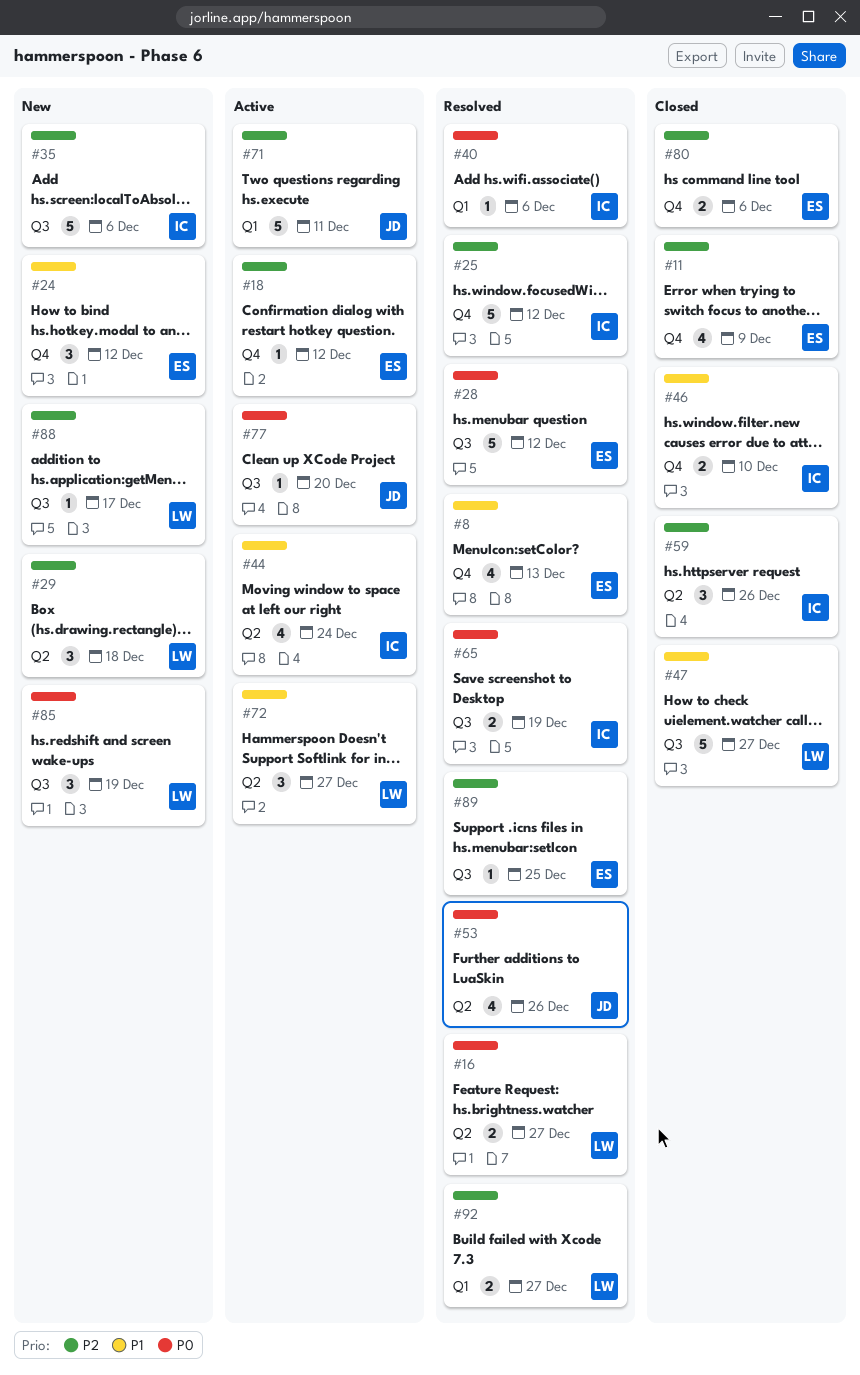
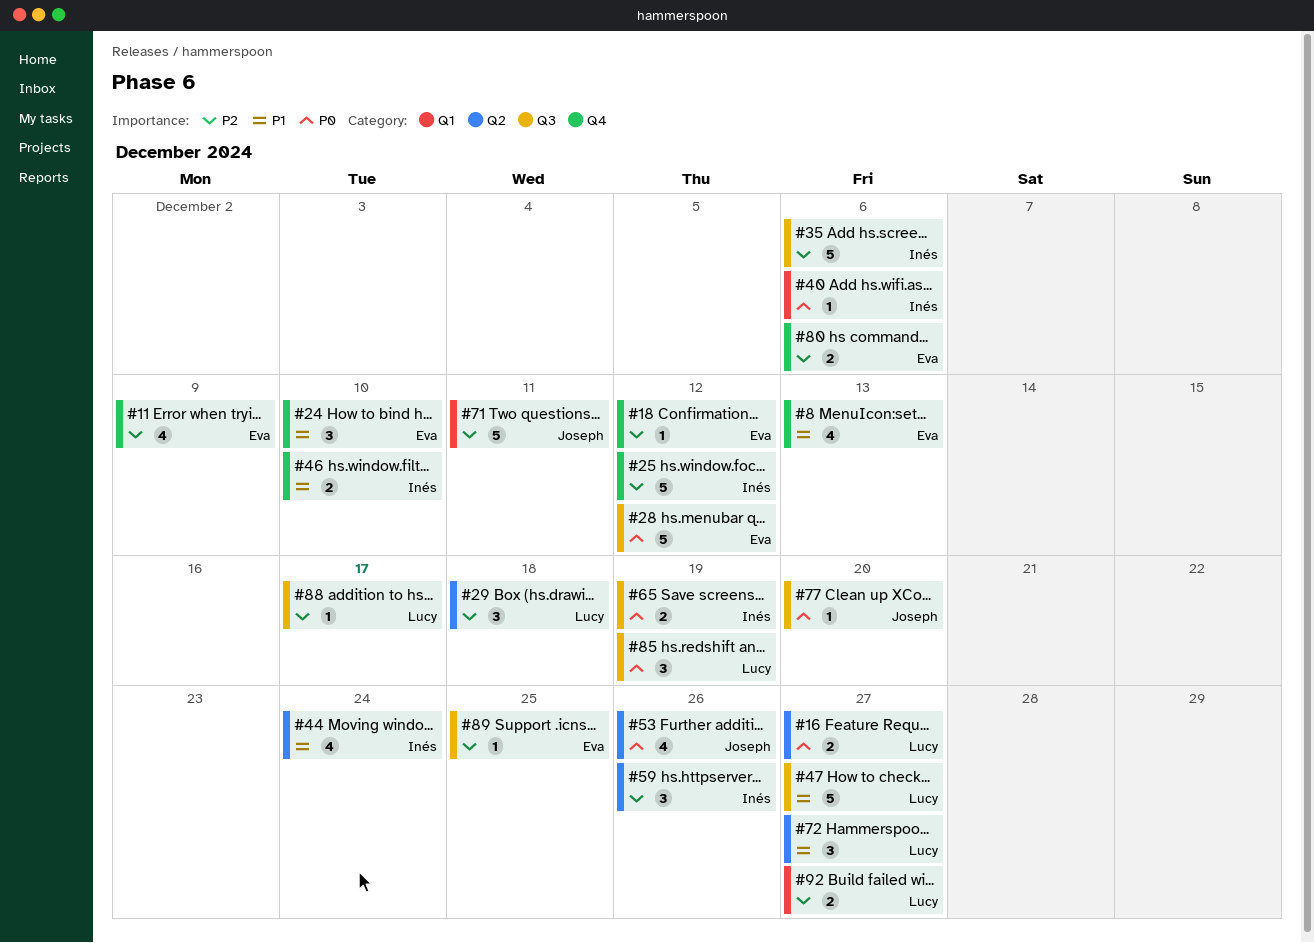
#24, due: Dec 12 -> Dec 10

